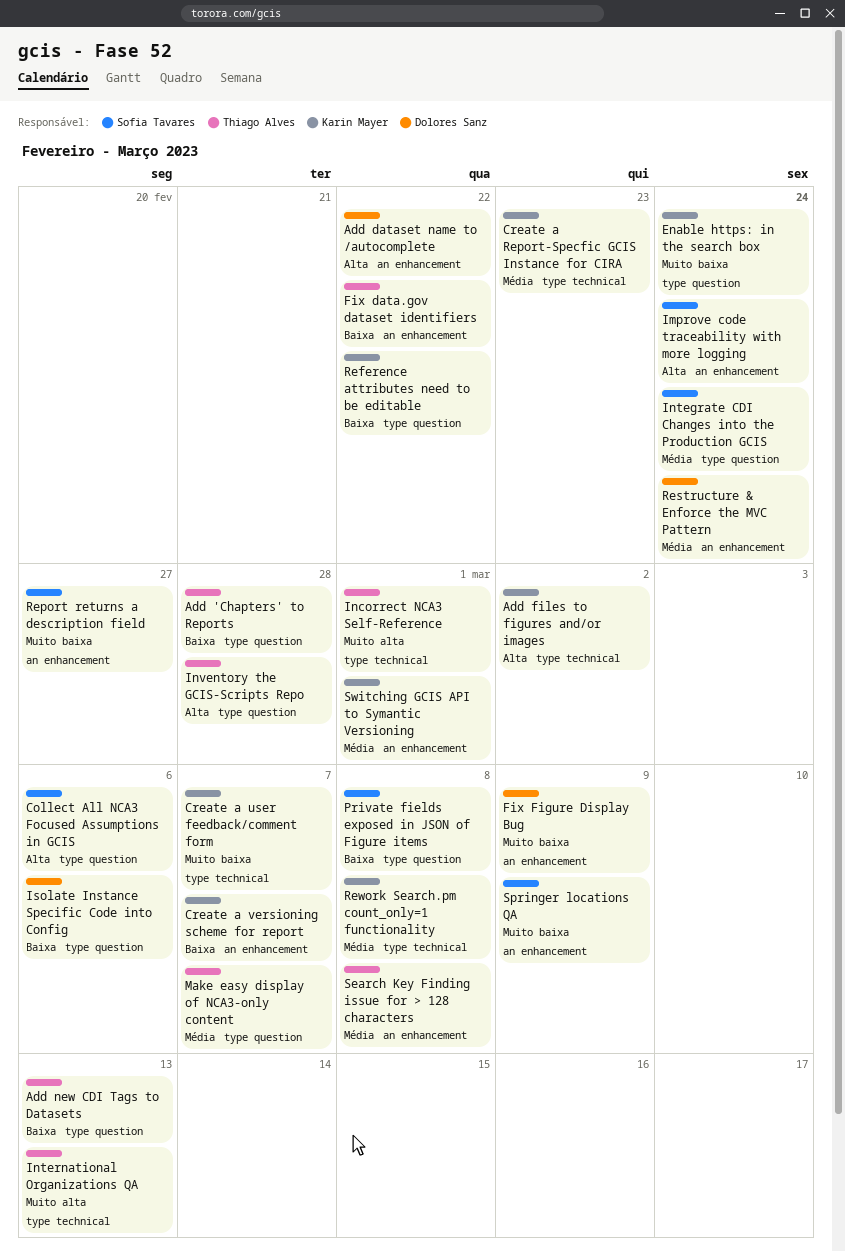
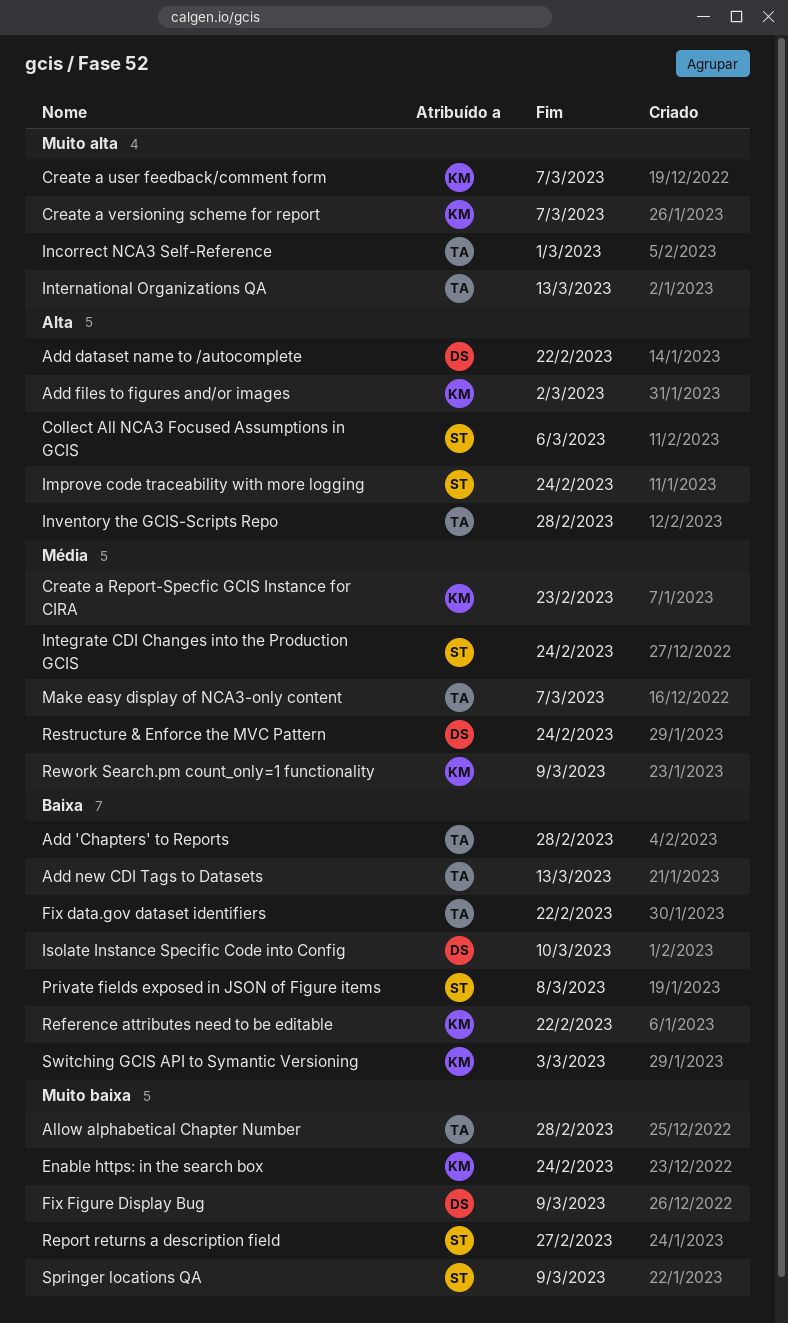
Allow alphabetical Chapter Number: none -> present
Create a user feedback/comment form, priority: Muito baixa -> Muito alta
Create a versioning scheme for report, priority: Baixa -> Muito alta
Isolate Instance Specific Code into Config, due: Mar 6 -> Mar 10
Rework Search.pm count_only=1 functionality, due: Mar 8 -> Mar 9
Search Key Finding issue for > 128 characters: present -> none
Switching GCIS API to Symantic Versioning, priority: Média -> Baixa
Switching GCIS API to Symantic Versioning, due: Mar 1 -> Mar 3

